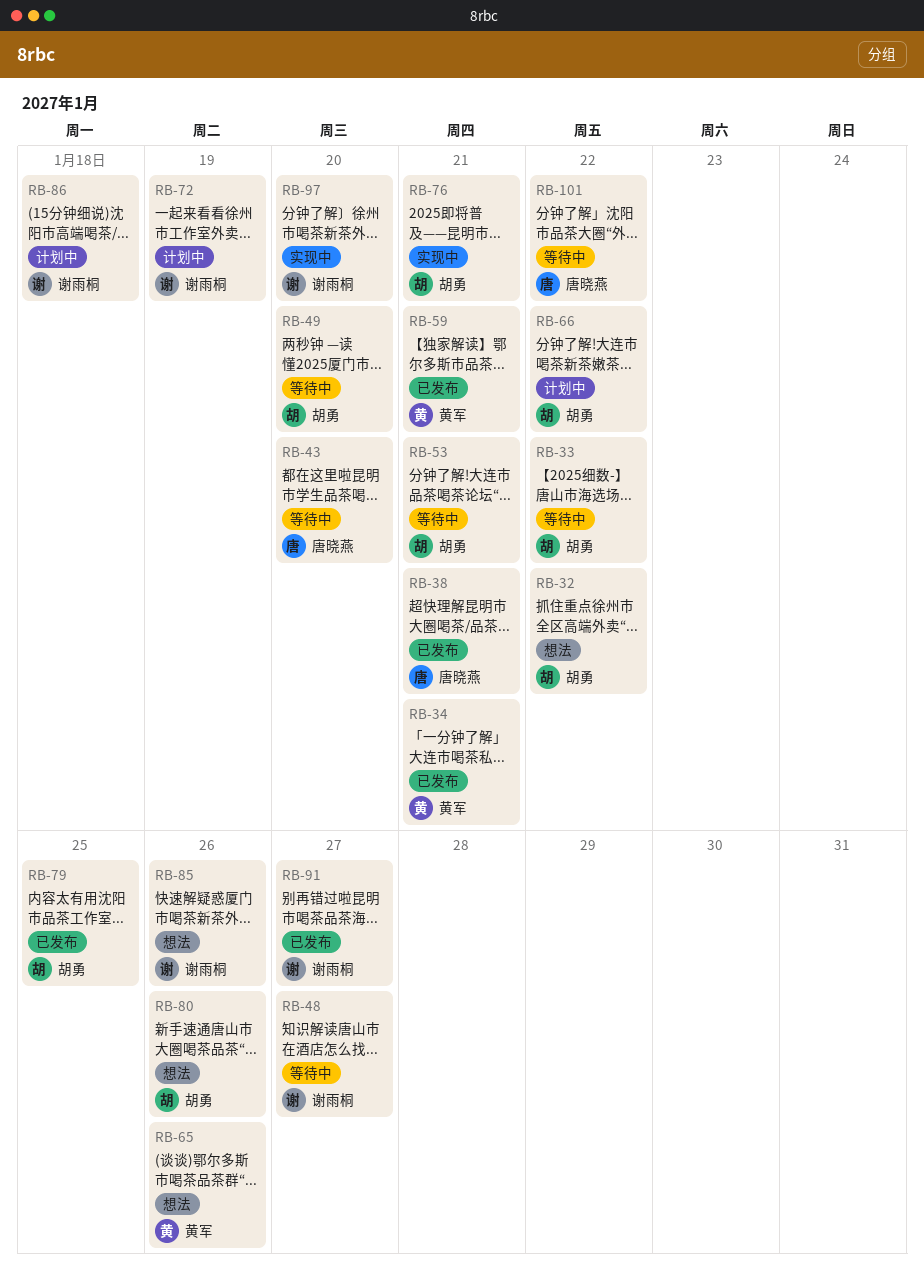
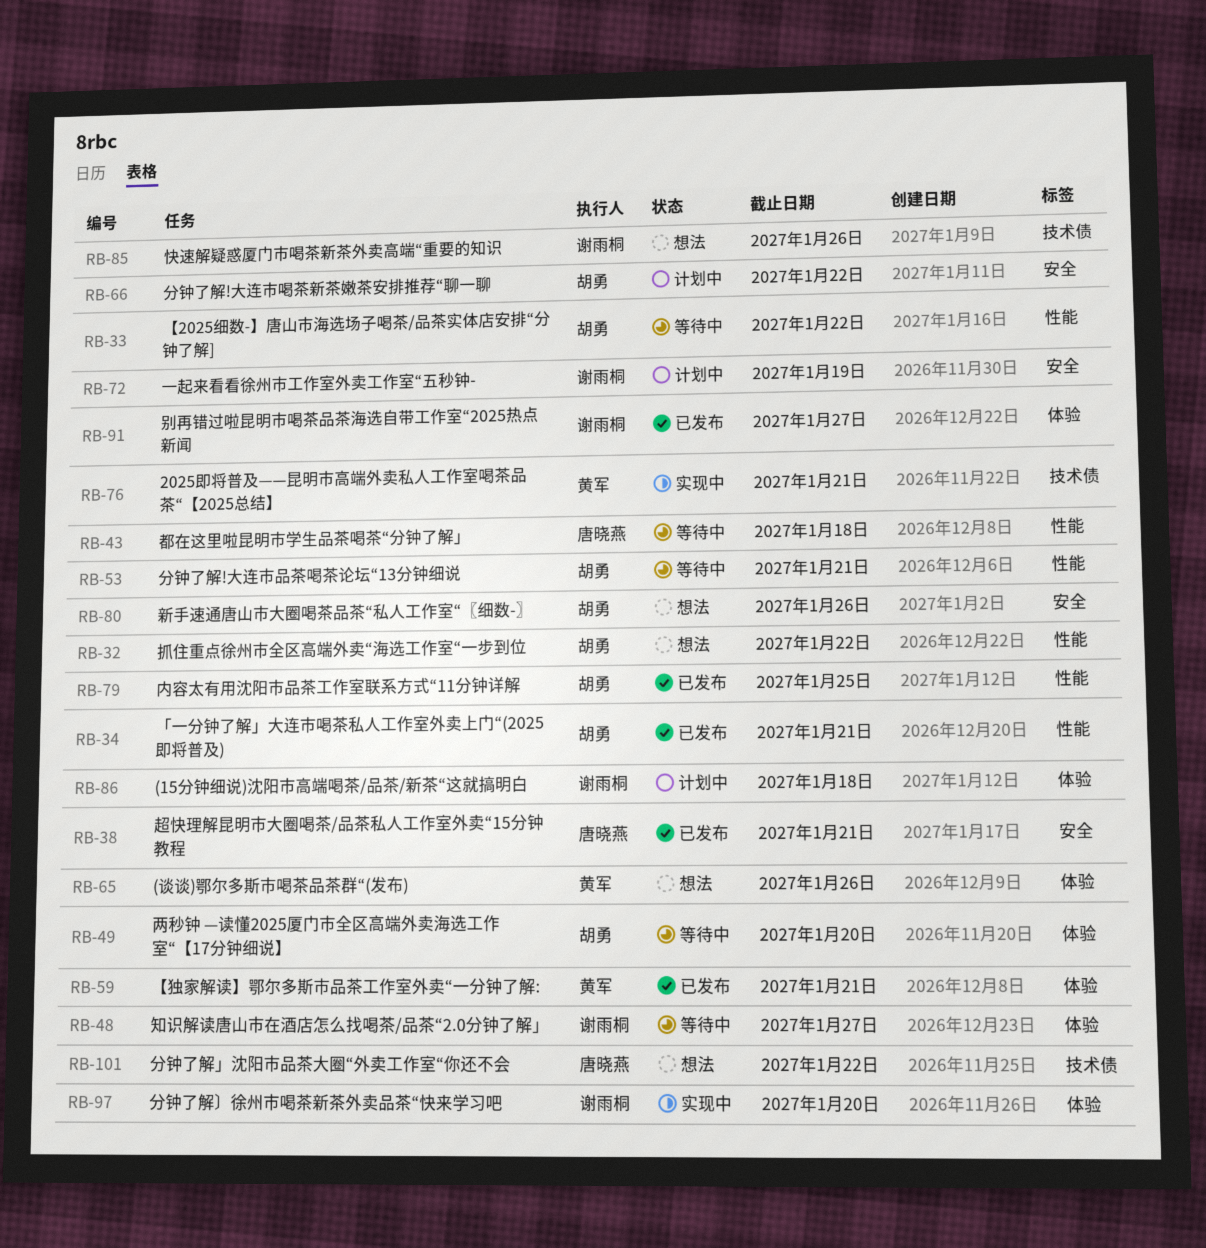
RB-34, owner: 黄军 -> 胡勇
RB-43, due: Jan 20 -> Jan 18
RB-76, owner: 胡勇 -> 黄军
RB-101, status: 等待中 -> 想法

